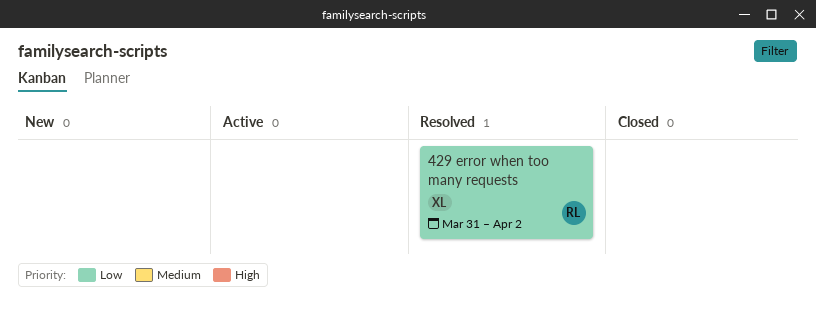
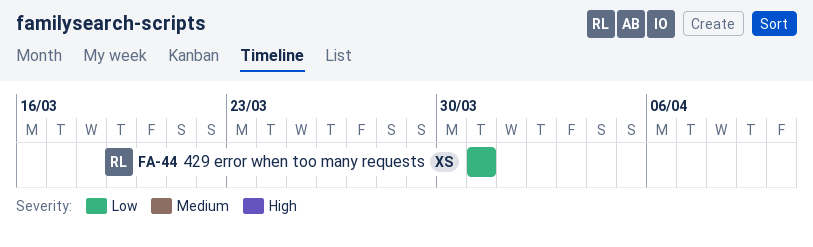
429 error when too many requests, estimate: XL -> XS
429 error when too many requests, due: Apr 2 -> Mar 31

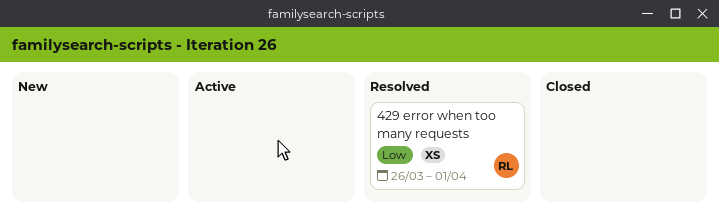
429 error when too many requests, start: Mar 31 -> Mar 26
429 error when too many requests, due: Mar 31 -> Apr 1

